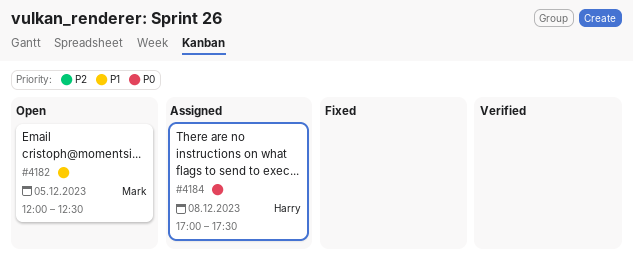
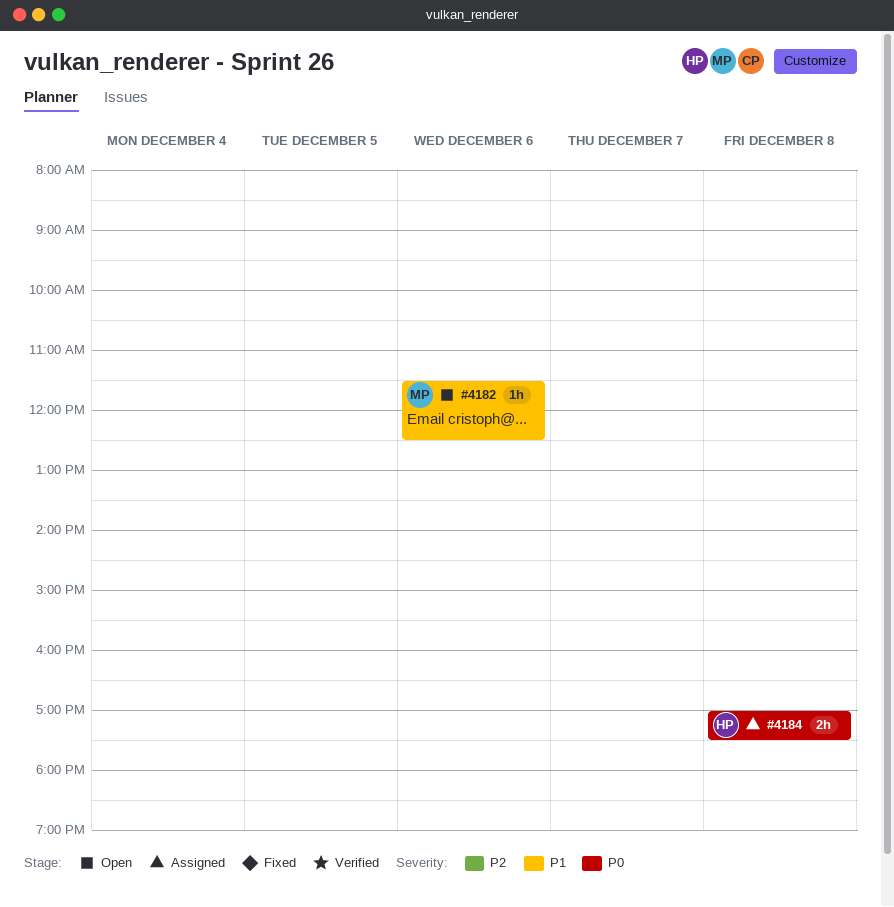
#4182, day: Dec 5 -> Dec 6
#4182, begins: 12:00 -> 11:30

